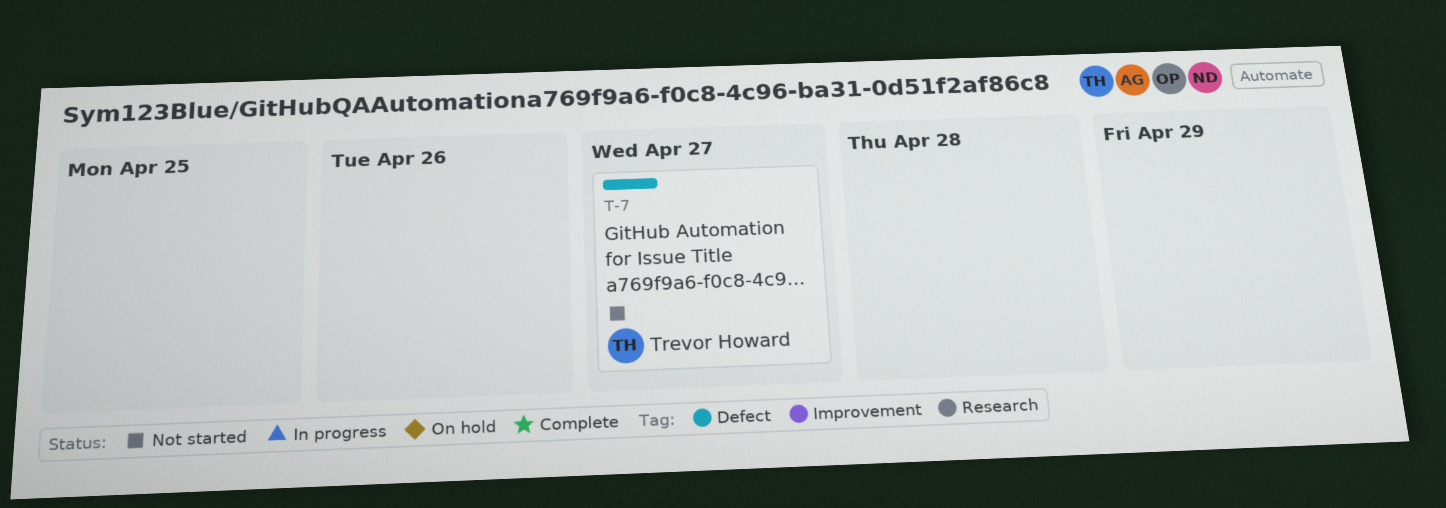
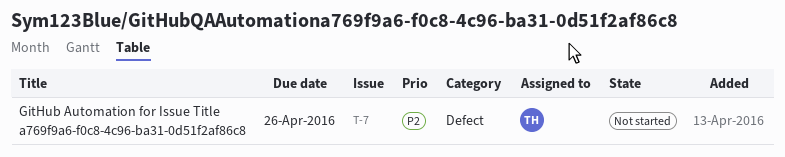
T-7, due: Apr 27 -> Apr 26

